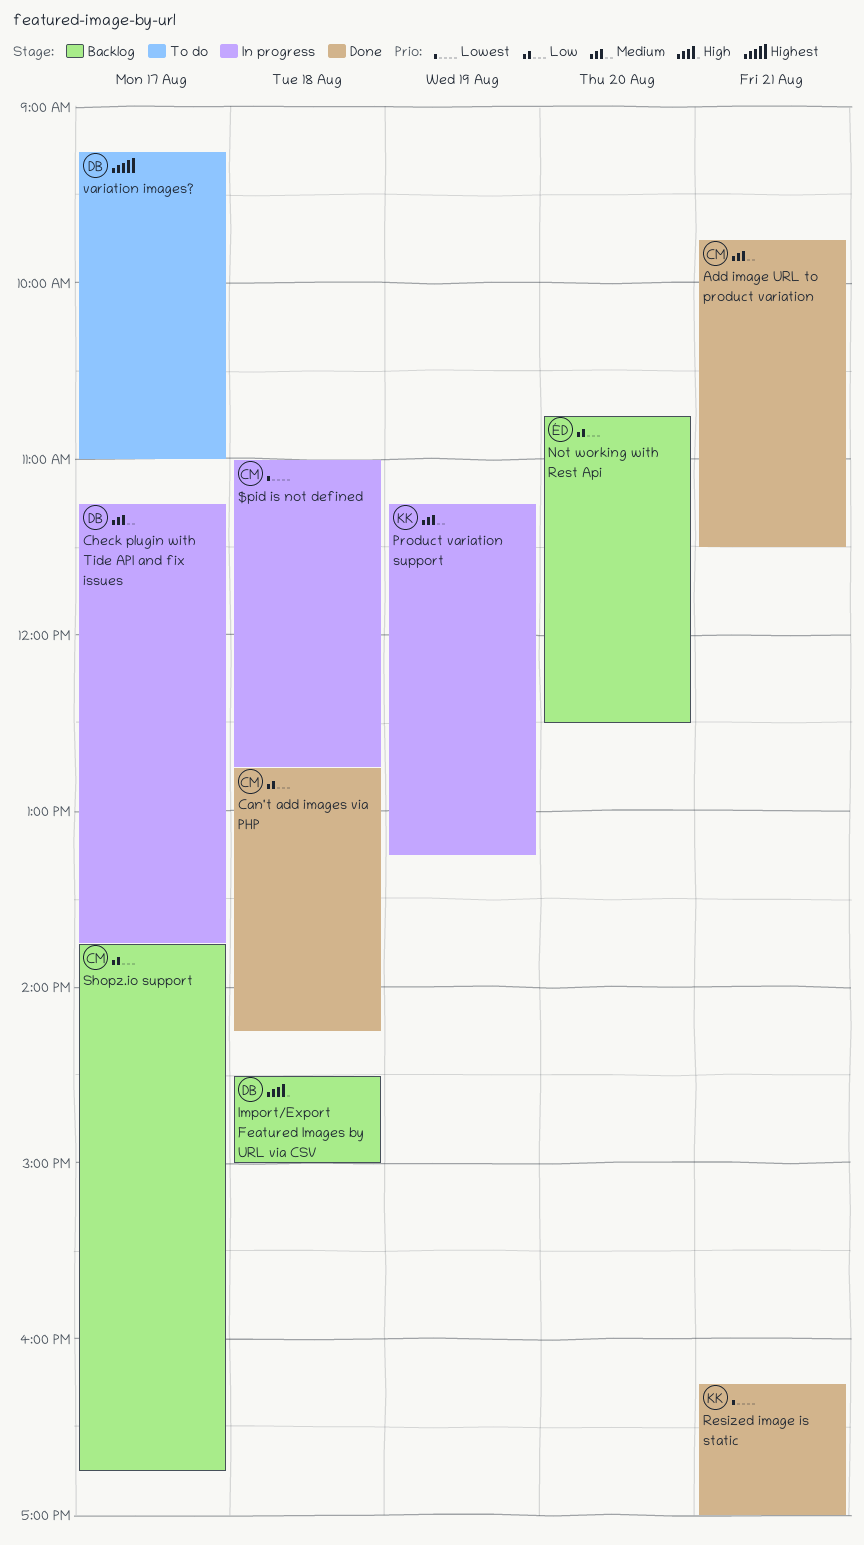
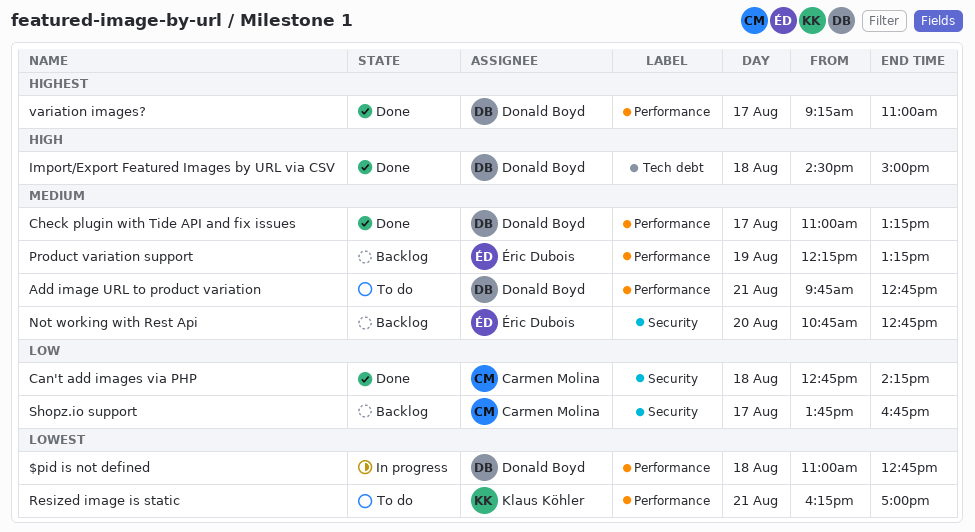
$pid is not defined, owner: Carmen Molina -> Donald Boyd
Add image URL to product variation, status: Done -> To do
Add image URL to product variation, owner: Carmen Molina -> Donald Boyd
Add image URL to product variation, ends: 11:30 -> 12:45
Check plugin with Tide API and fix issues, status: In progress -> Done
Check plugin with Tide API and fix issues, begins: 11:15 -> 11:00
Check plugin with Tide API and fix issues, ends: 13:45 -> 13:15
Import/Export Featured Images by URL via CSV, status: Backlog -> Done
Not working with Rest Api, priority: Low -> Medium
Not working with Rest Api, ends: 12:30 -> 12:45
Product variation support, status: In progress -> Backlog
Product variation support, owner: Klaus Köhler -> Éric Dubois
Product variation support, begins: 11:15 -> 12:15
Resized image is static, status: Done -> To do
variation images?, status: To do -> Done

